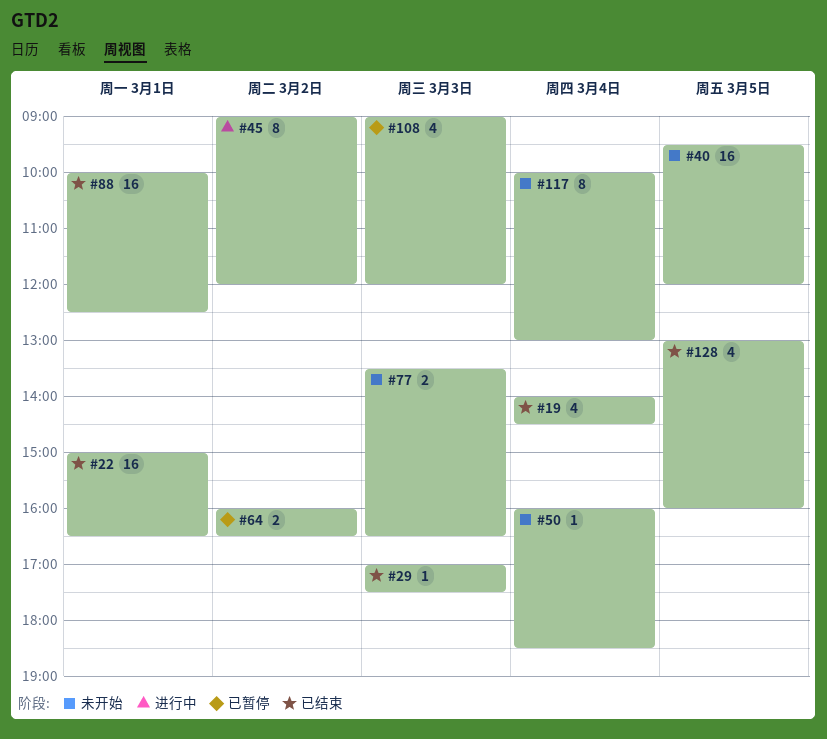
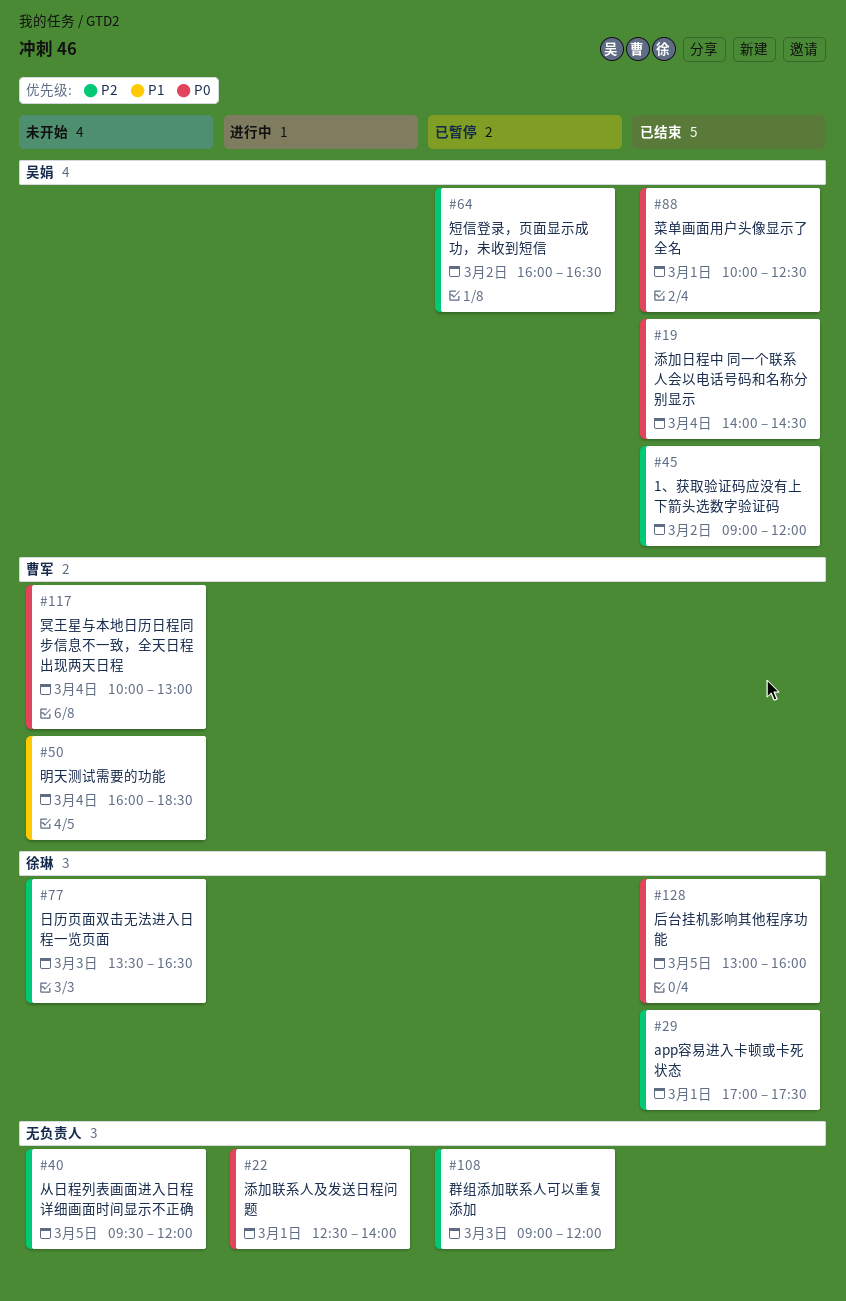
#22, status: 已结束 -> 进行中
#22, begins: 15:00 -> 12:30
#22, ends: 16:30 -> 14:00
#29, day: Mar 3 -> Mar 1
#45, status: 进行中 -> 已结束

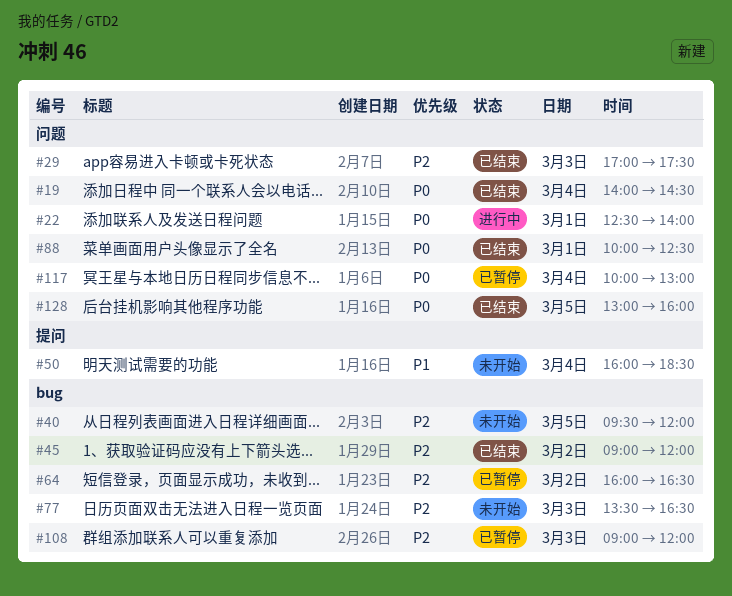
#29, day: Mar 1 -> Mar 3
#117, status: 未开始 -> 已暂停

